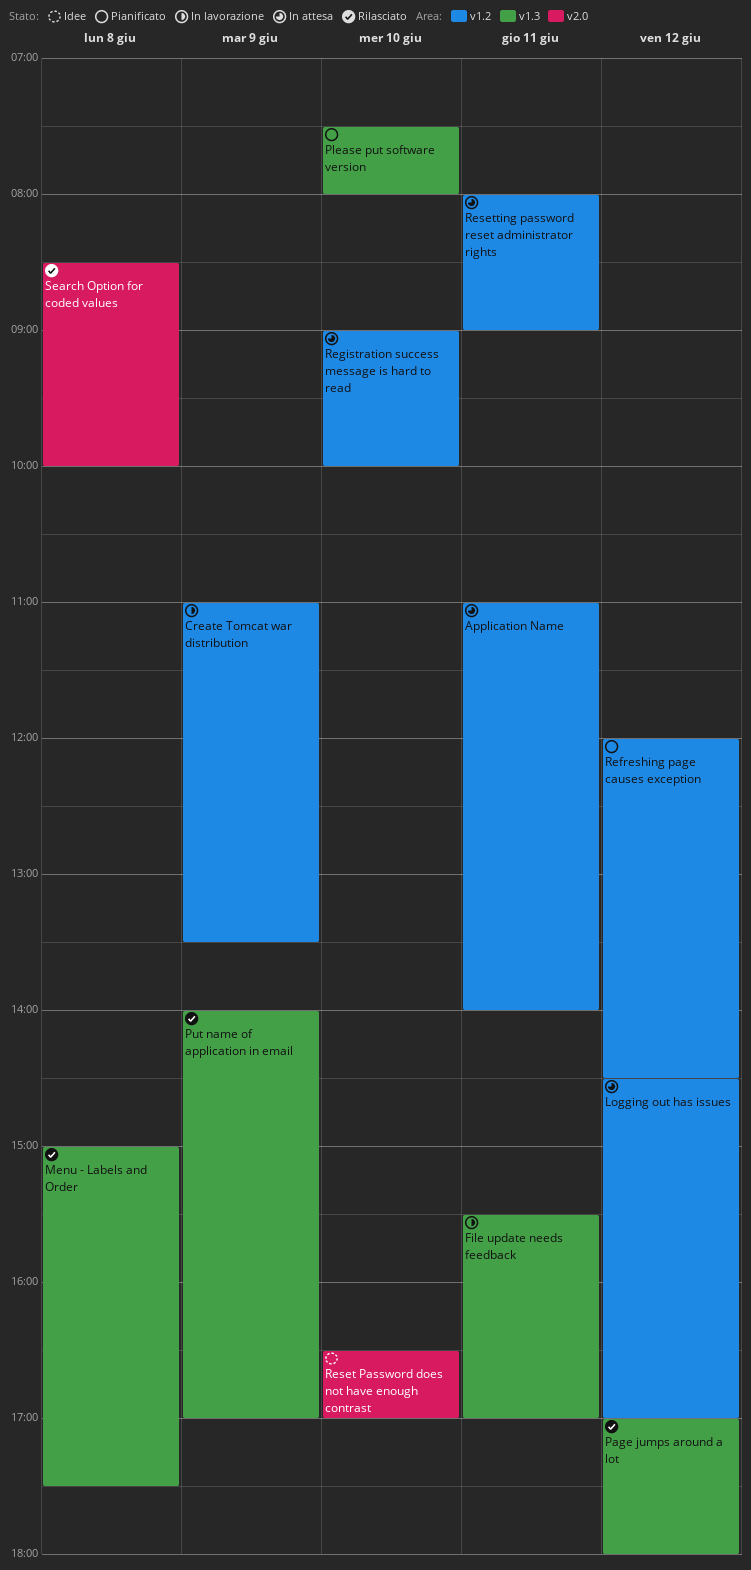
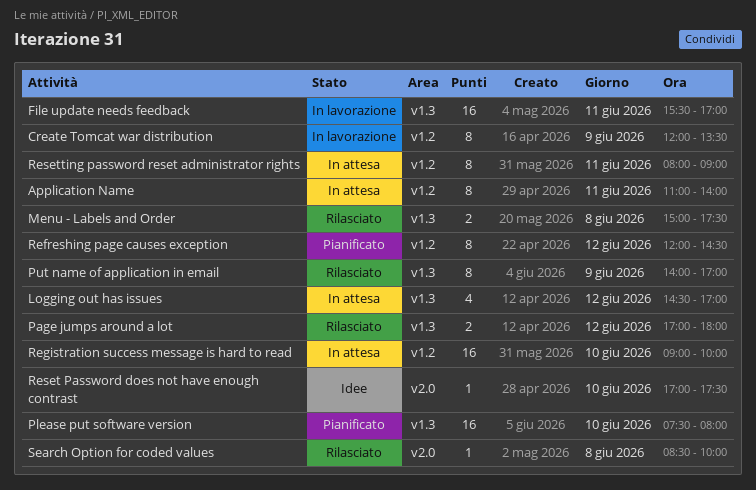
Create Tomcat war distribution, begins: 11:00 -> 12:00
Logging out has issues, label: v1.2 -> v1.3
Reset Password does not have enough contrast, begins: 16:30 -> 17:00
Reset Password does not have enough contrast, ends: 17:00 -> 17:30

